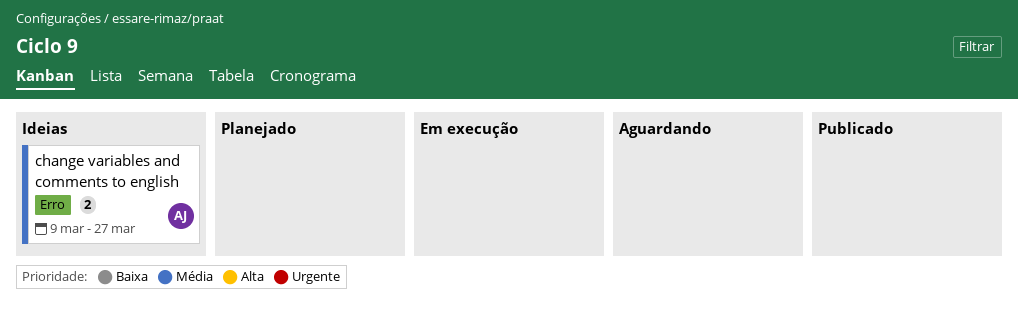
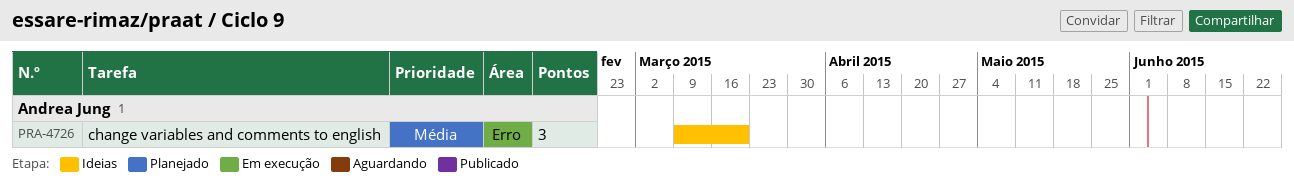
change variables and comments to english, estimate: 2 -> 3
change variables and comments to english, due: Mar 27 -> Mar 20

